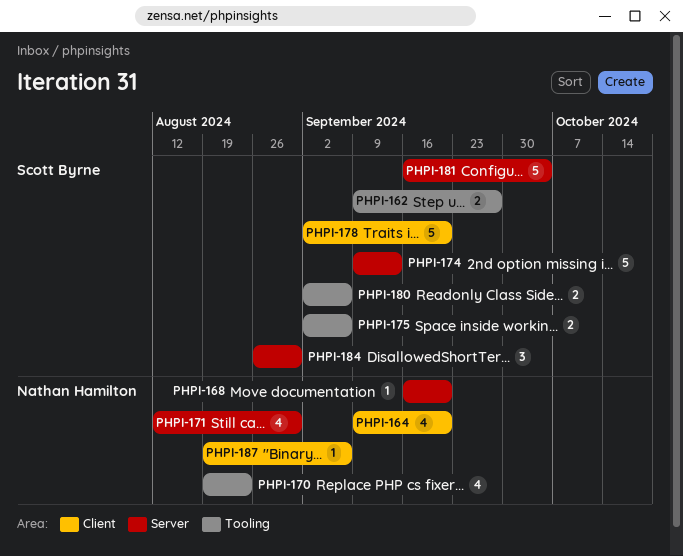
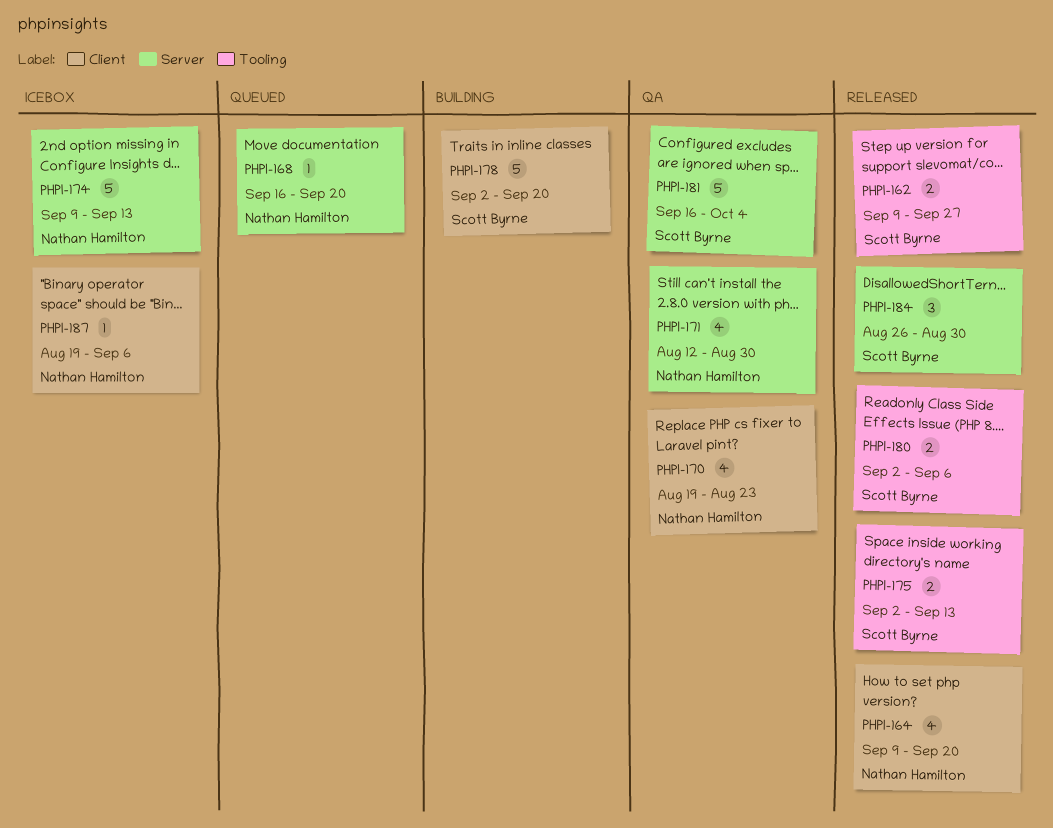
PHPI-170, label: Tooling -> Client
PHPI-174, owner: Scott Byrne -> Nathan Hamilton
PHPI-175, due: Sep 6 -> Sep 13

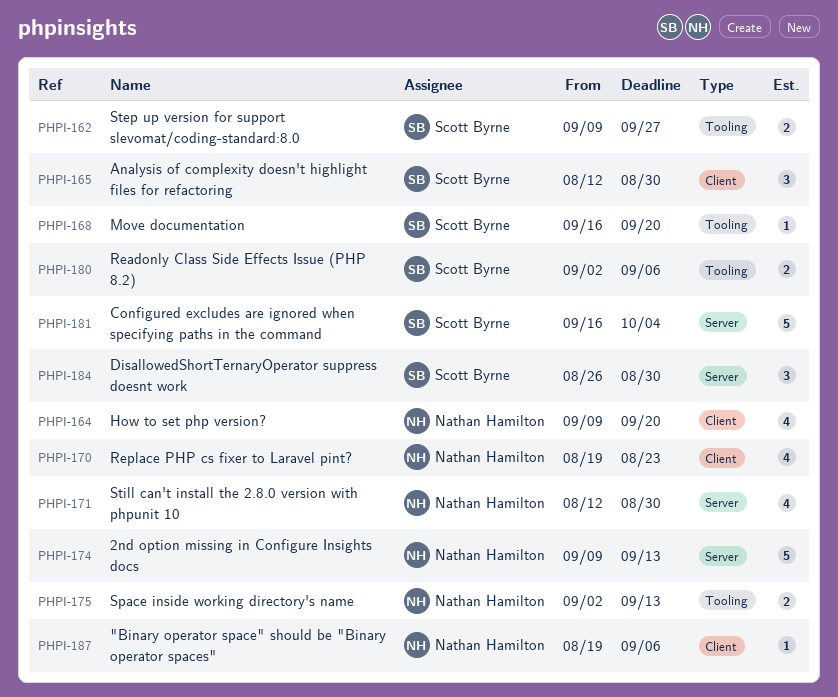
PHPI-165: none -> present
PHPI-168, owner: Nathan Hamilton -> Scott Byrne
PHPI-168, label: Server -> Tooling
PHPI-175, owner: Scott Byrne -> Nathan Hamilton
PHPI-178: present -> none

